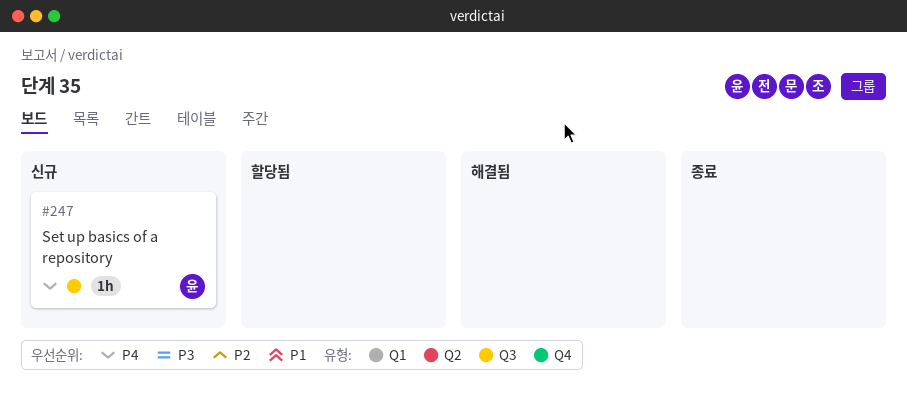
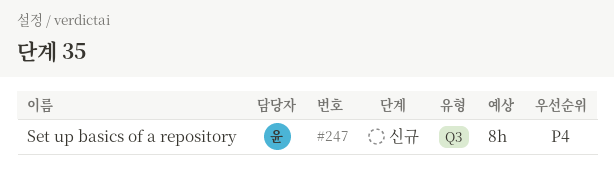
#247, estimate: 1h -> 8h

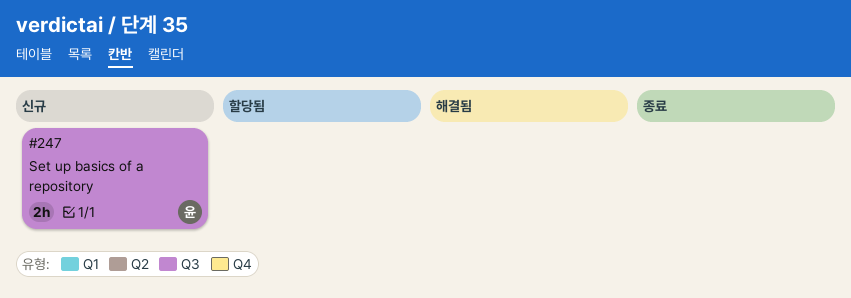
#247, estimate: 8h -> 2h

